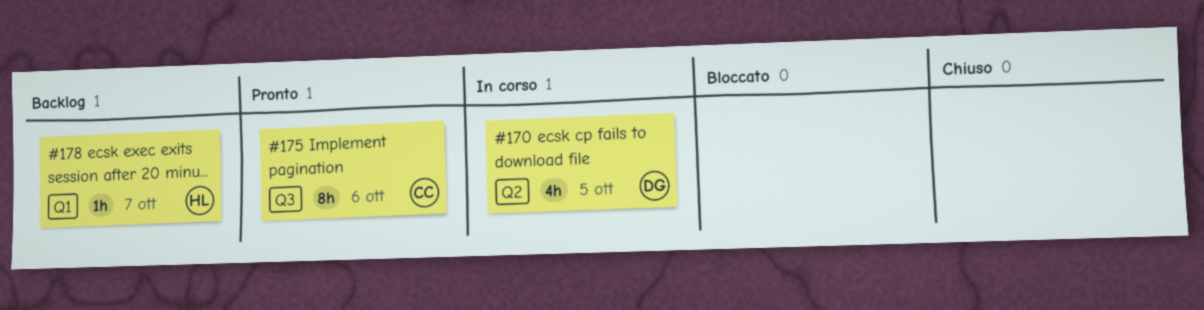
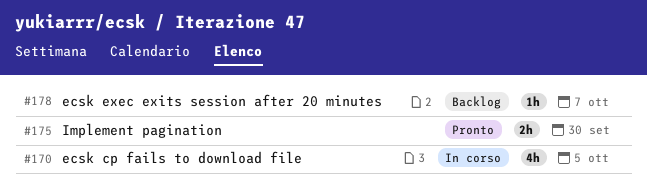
#175, estimate: 8h -> 2h
#175, due: Oct 6 -> Sep 30

